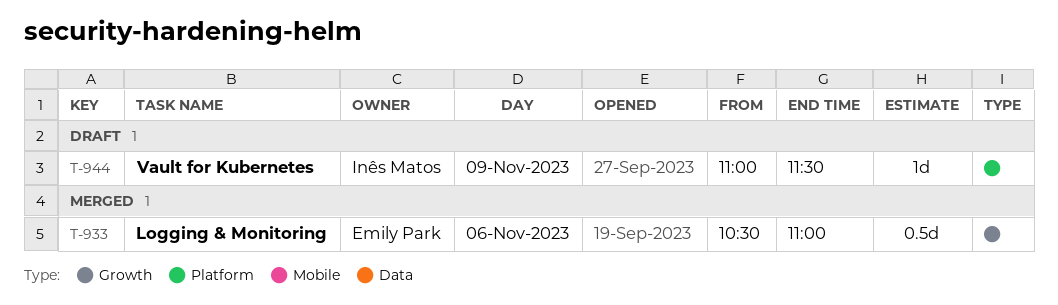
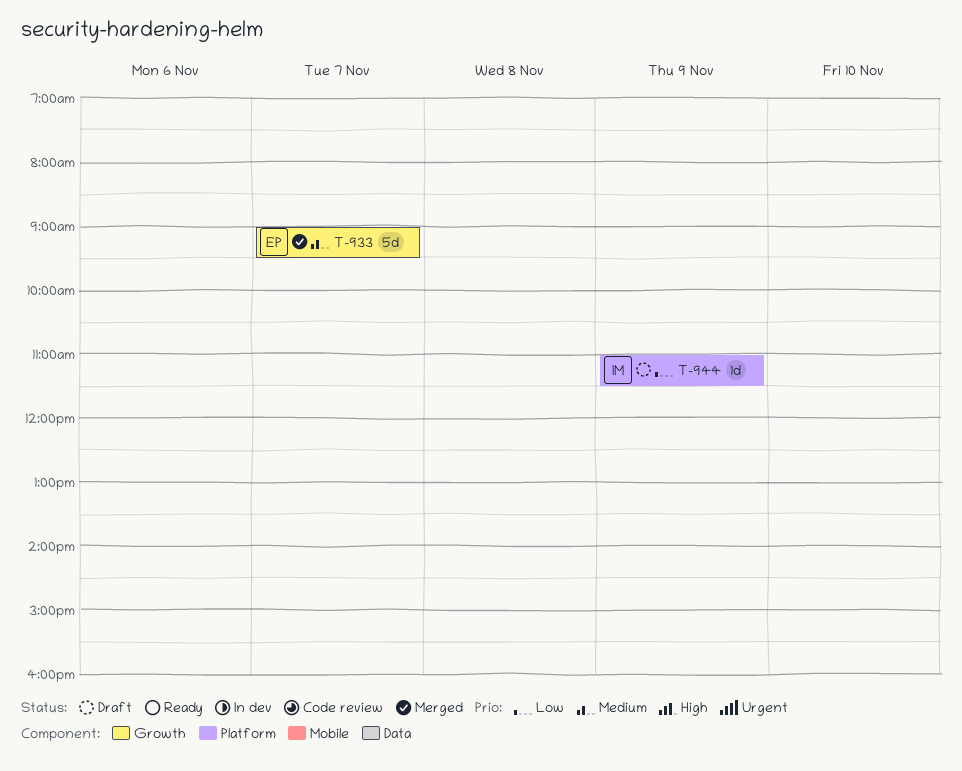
T-933, estimate: 0.5d -> 5d
T-933, day: Nov 6 -> Nov 7
T-933, begins: 10:30 -> 09:00
T-933, ends: 11:00 -> 09:30

